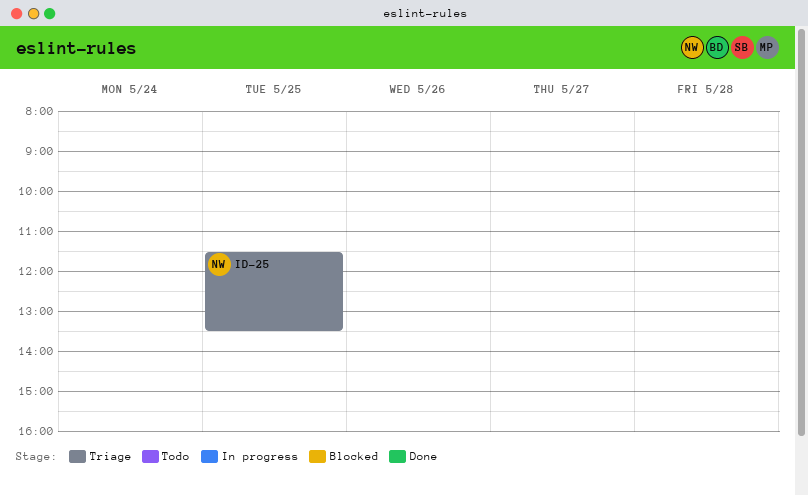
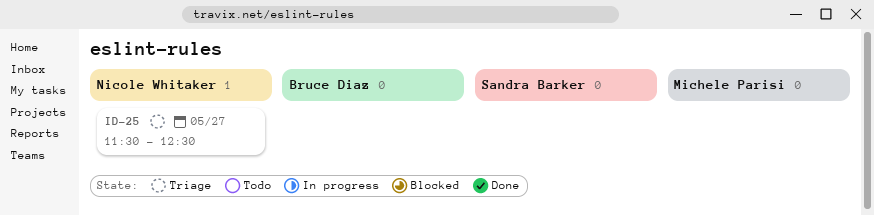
ID-25, day: May 25 -> May 27
ID-25, ends: 13:30 -> 12:30

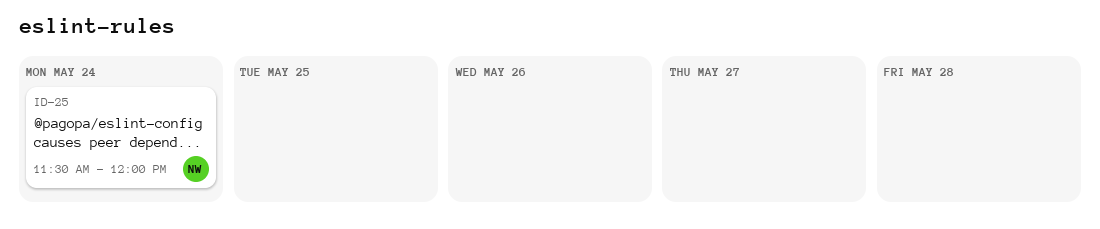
ID-25, day: May 27 -> May 24
ID-25, ends: 12:30 -> 12:00

